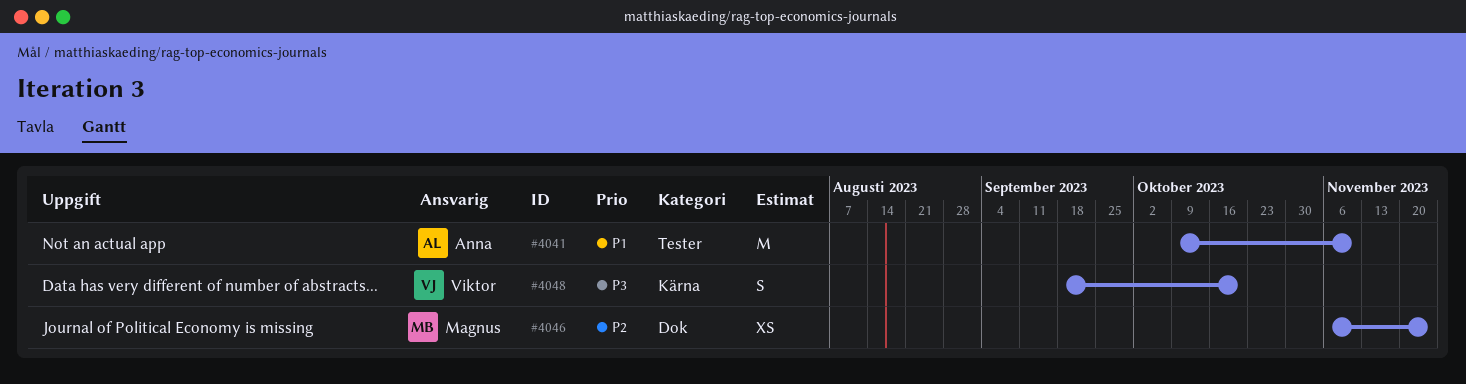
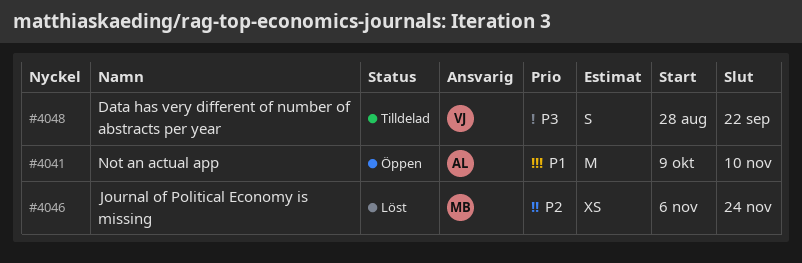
#4048, start: Sep 18 -> Aug 28
#4048, due: Oct 20 -> Sep 22

